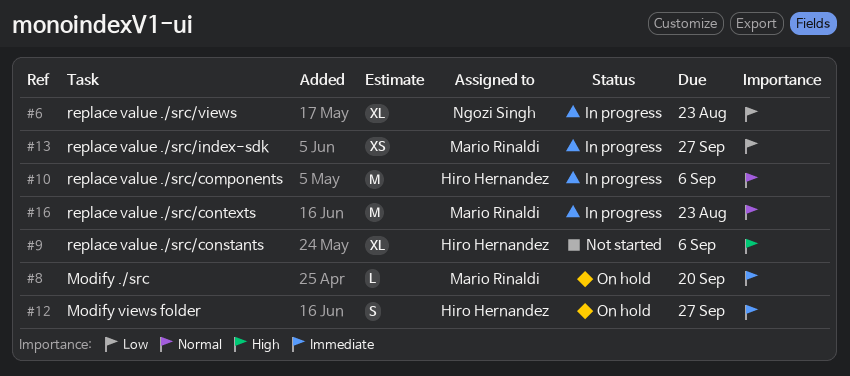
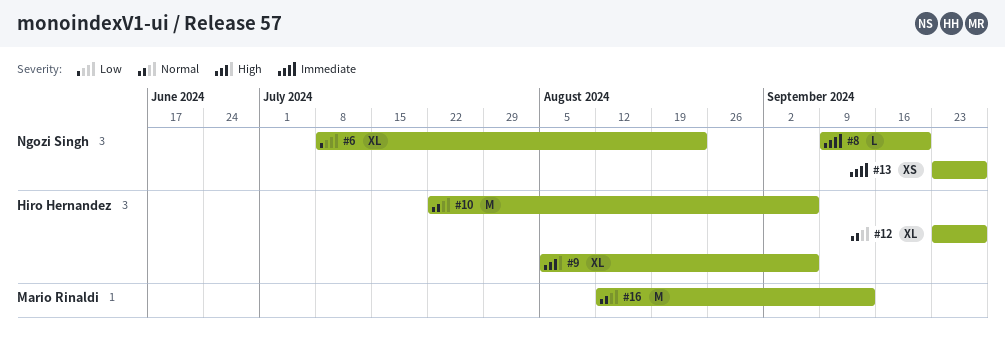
#8, owner: Mario Rinaldi -> Ngozi Singh
#12, priority: Immediate -> Normal
#12, estimate: S -> XL
#13, owner: Mario Rinaldi -> Ngozi Singh
#13, priority: Low -> Immediate
#16, due: Aug 23 -> Sep 13

